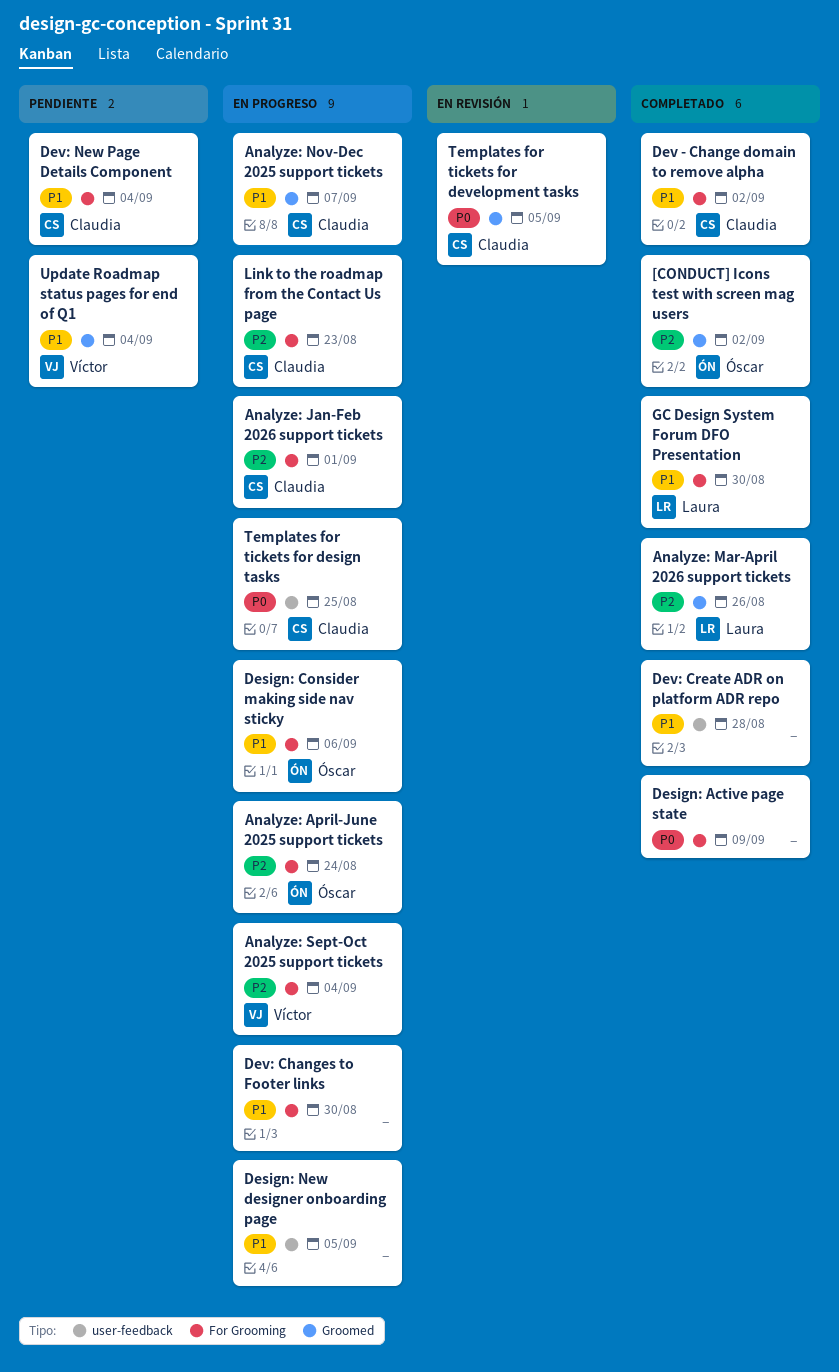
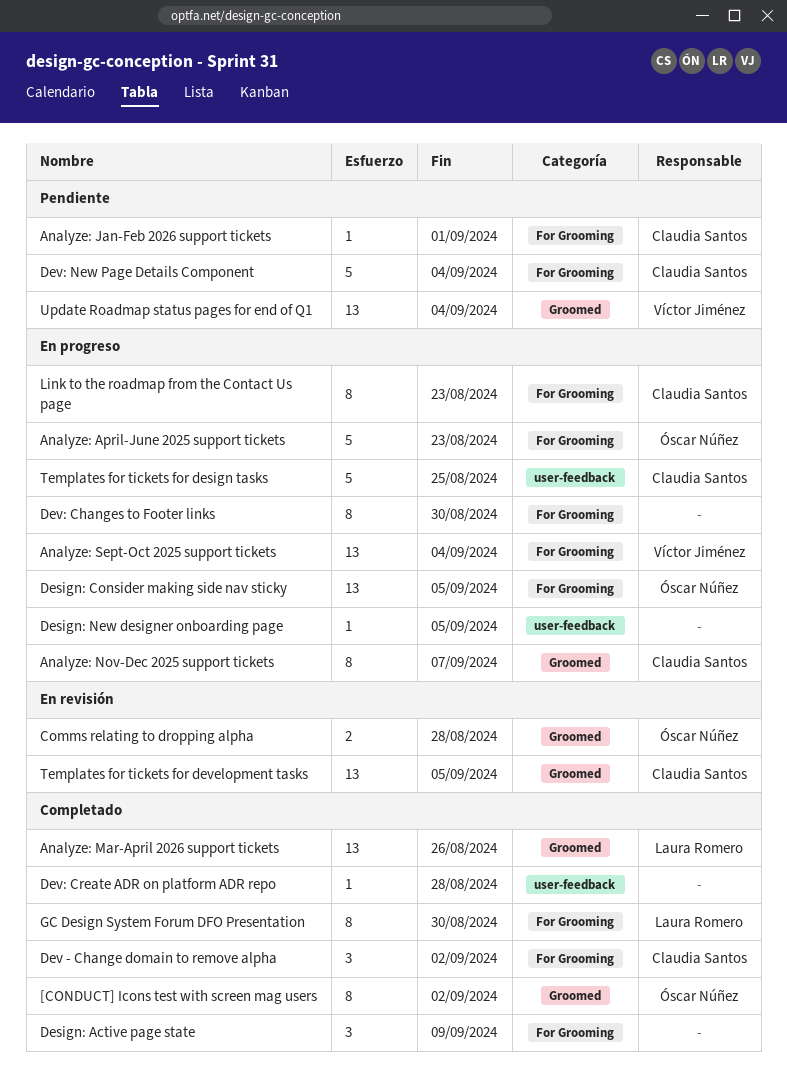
Analyze: April-June 2025 support tickets, due: Aug 24 -> Aug 23
Analyze: Jan-Feb 2026 support tickets, status: En progreso -> Pendiente
Comms relating to dropping alpha: none -> present
Design: Consider making side nav sticky, due: Sep 6 -> Sep 5

